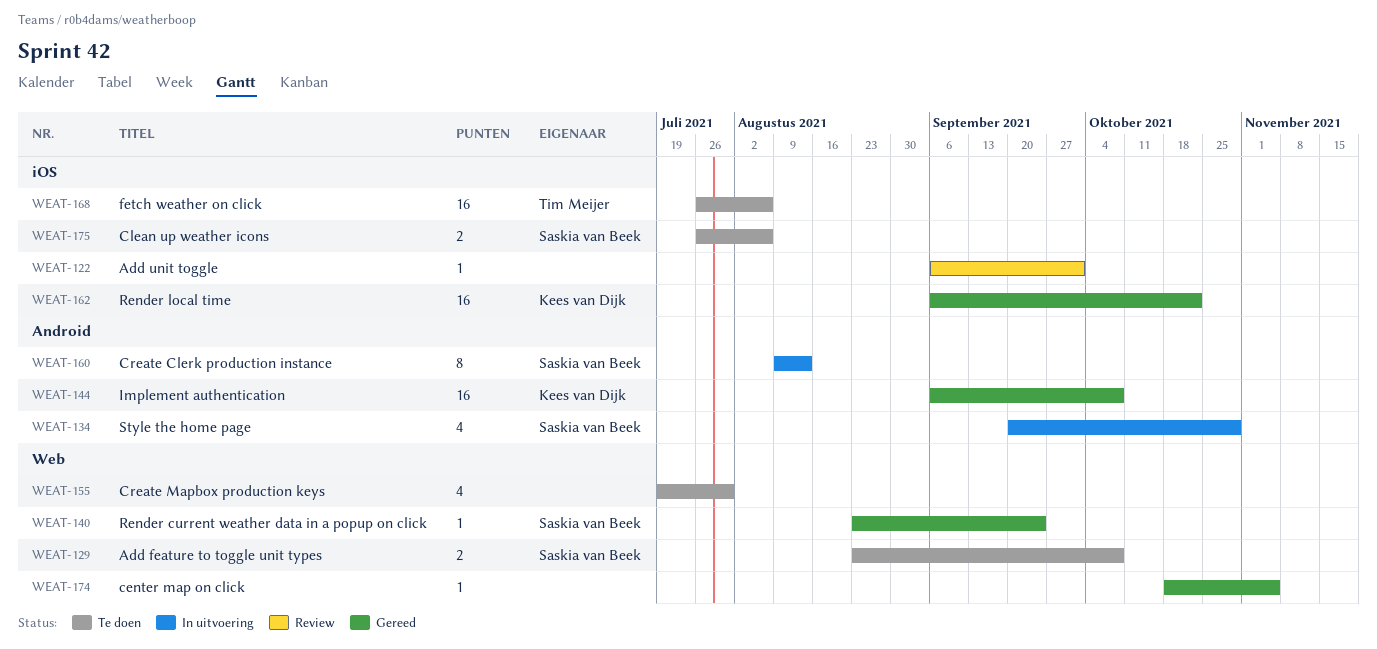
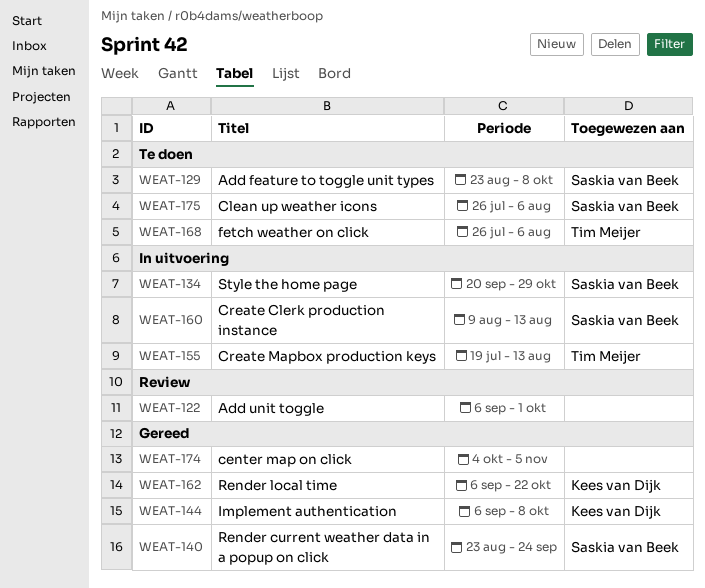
WEAT-155, status: Te doen -> In uitvoering
WEAT-155, owner: none -> Tim Meijer
WEAT-155, due: Jul 30 -> Aug 13
WEAT-174, start: Oct 18 -> Oct 4

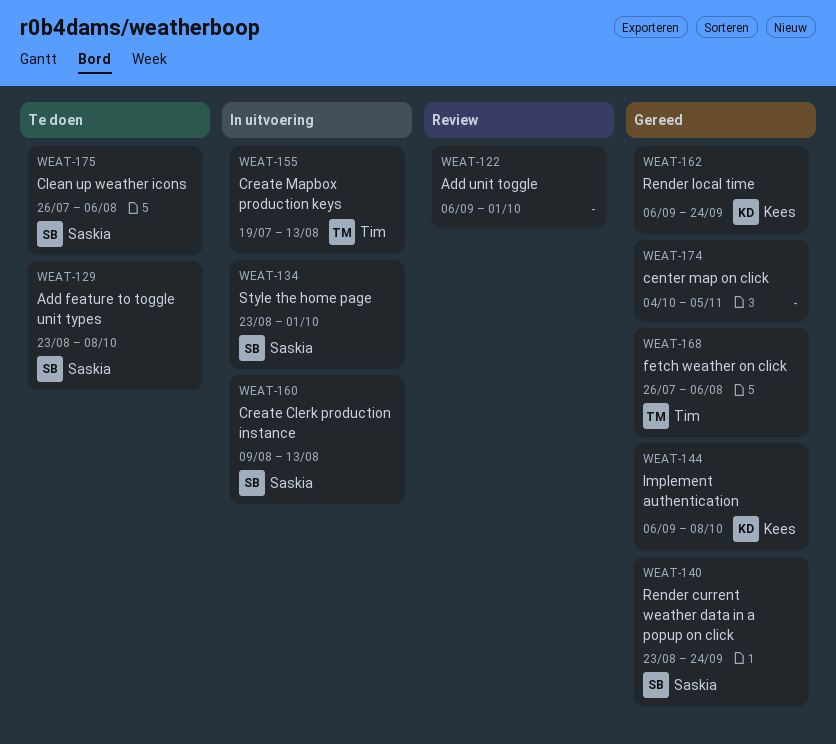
WEAT-134, start: Sep 20 -> Aug 23
WEAT-134, due: Oct 29 -> Oct 1
WEAT-162, due: Oct 22 -> Sep 24
WEAT-168, status: Te doen -> Gereed

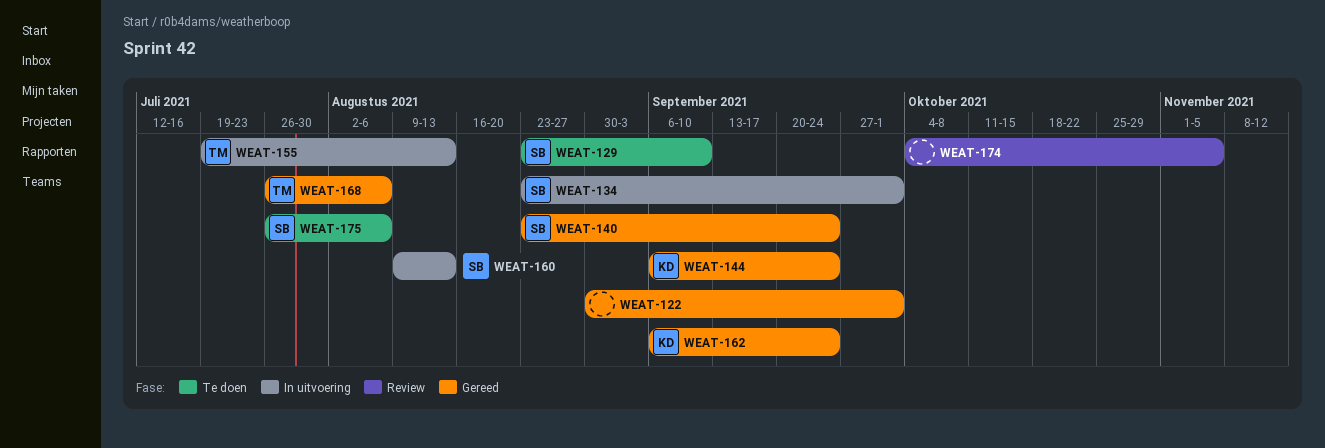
WEAT-122, status: Review -> Gereed
WEAT-122, start: Sep 6 -> Aug 30
WEAT-129, due: Oct 8 -> Sep 10
WEAT-144, due: Oct 8 -> Sep 24
WEAT-174, status: Gereed -> Review

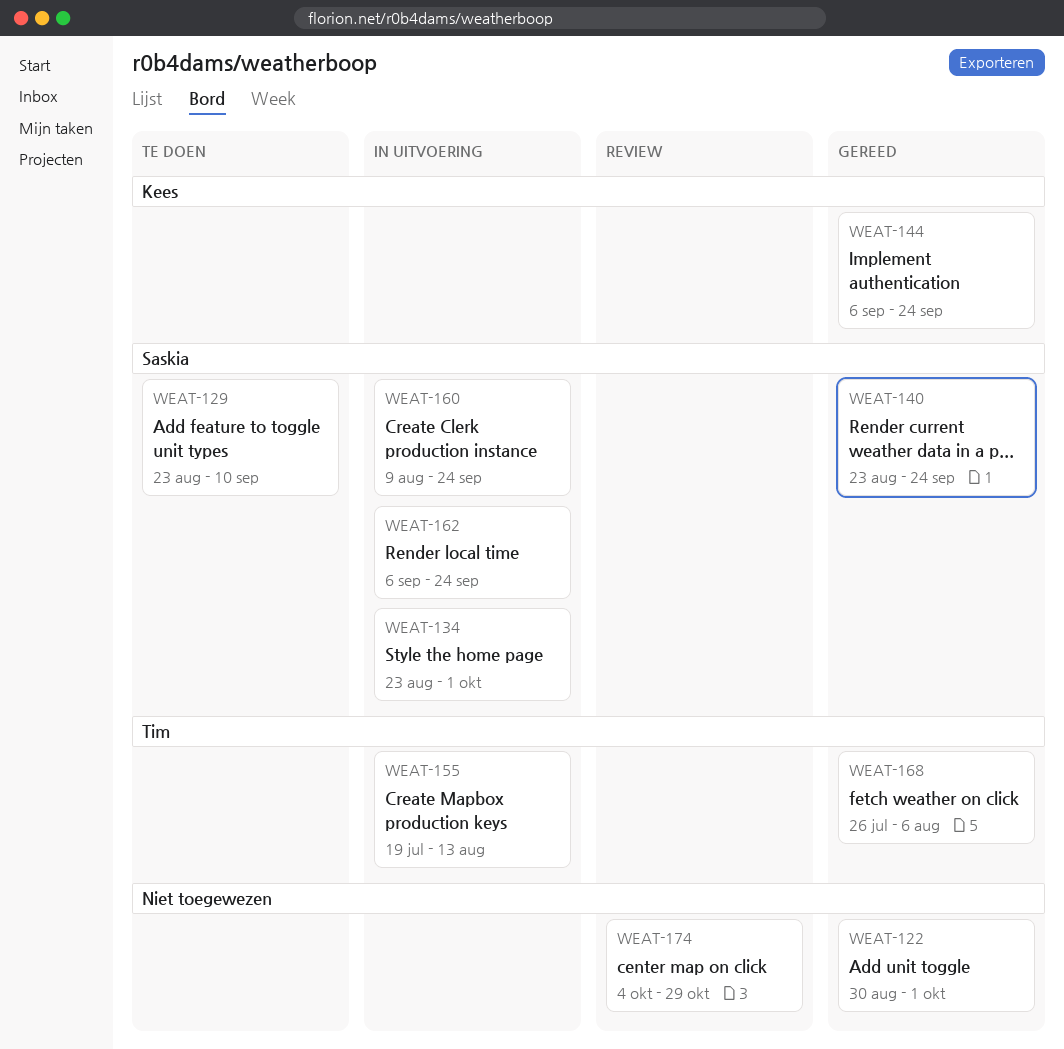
WEAT-160, due: Aug 13 -> Sep 24
WEAT-162, status: Gereed -> In uitvoering
WEAT-162, owner: Kees -> Saskia
WEAT-174, due: Nov 5 -> Oct 29
WEAT-175: present -> none

